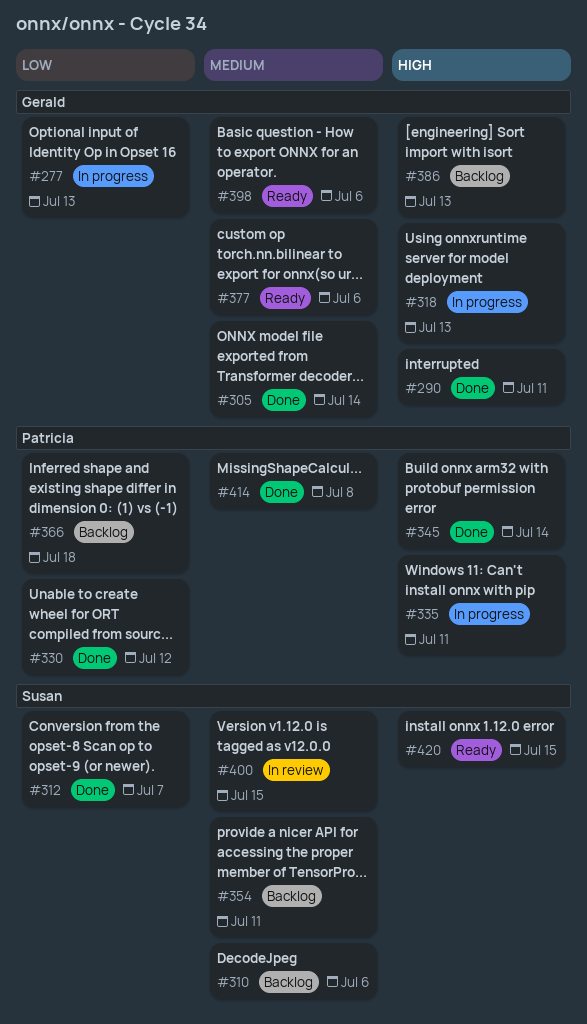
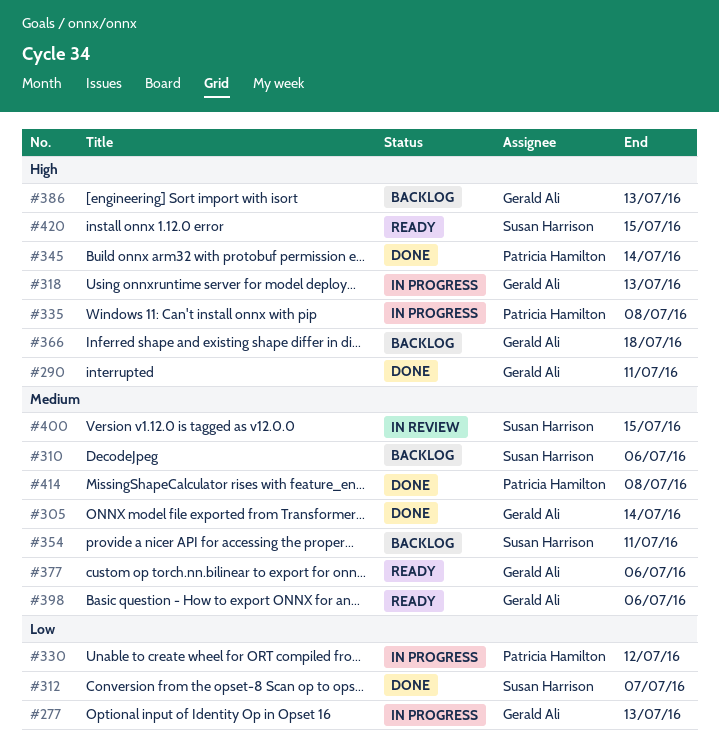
#330, status: Done -> In progress
#335, due: Jul 11 -> Jul 8
#366, owner: Patricia Hamilton -> Gerald Ali
#366, priority: Low -> High

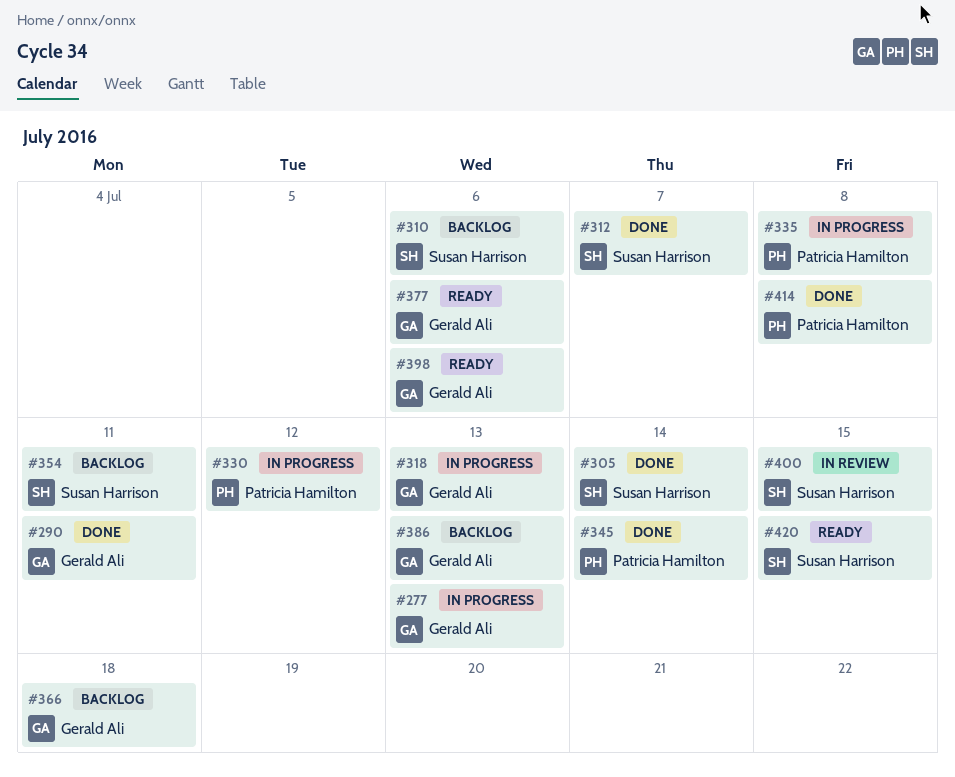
#305, owner: Gerald Ali -> Susan Harrison

